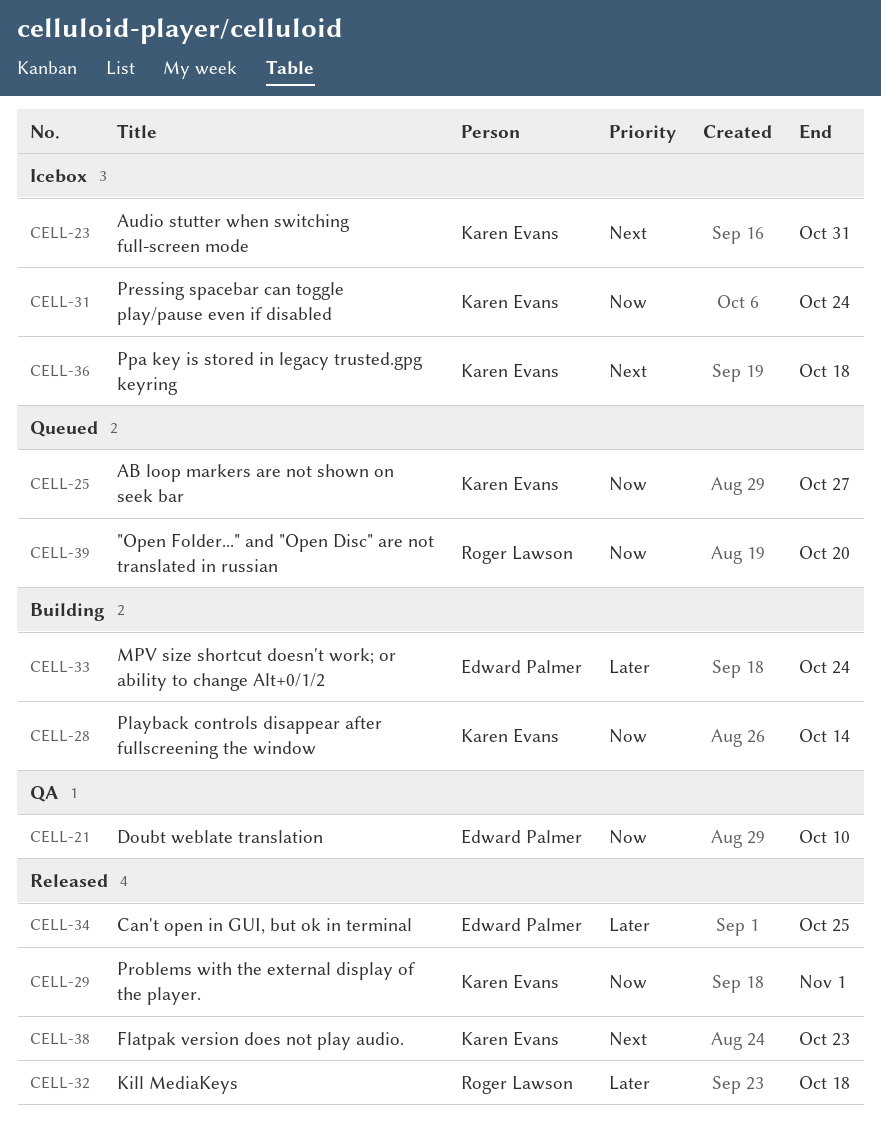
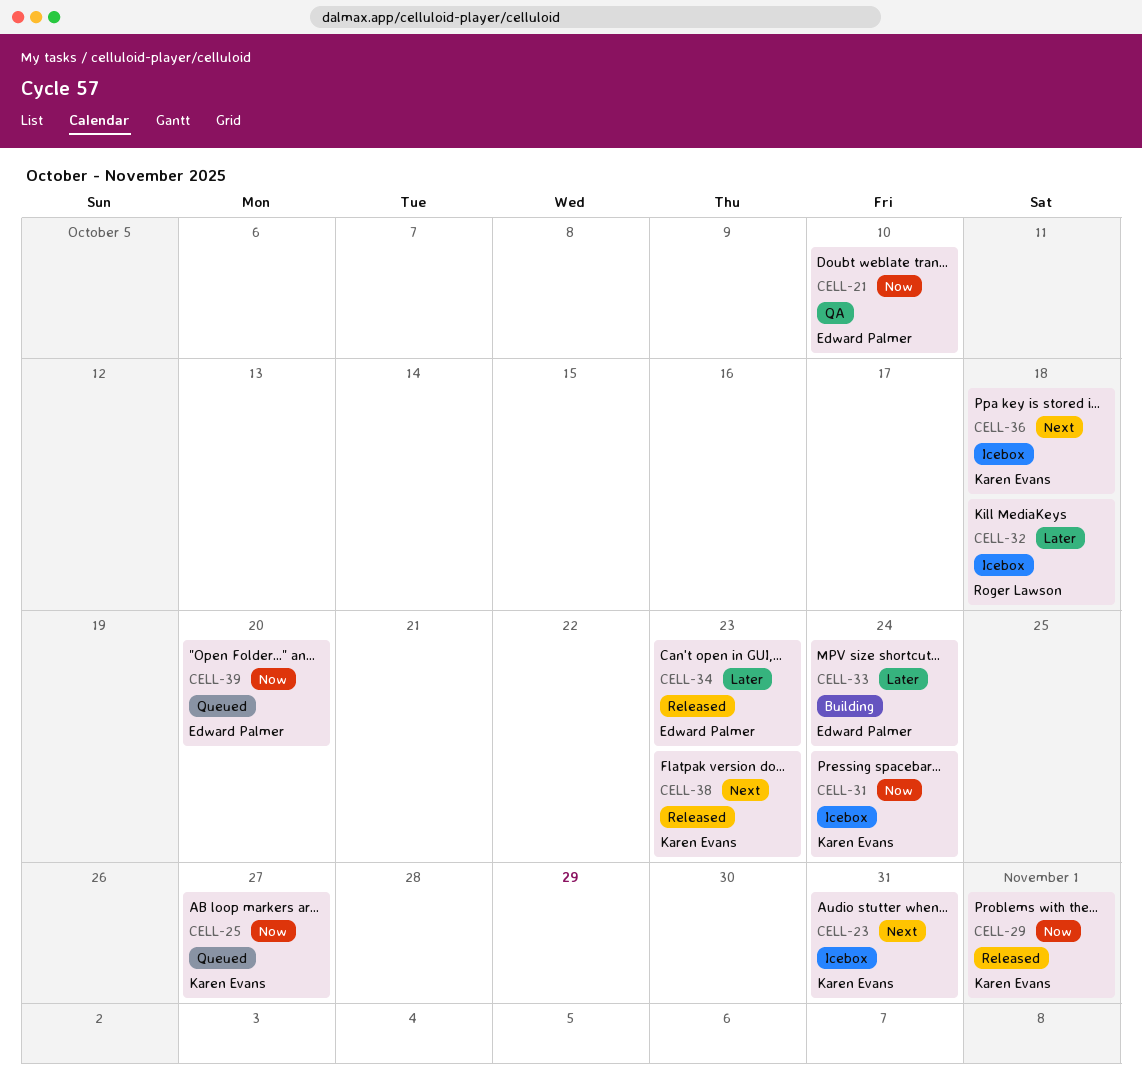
CELL-28: present -> none
CELL-32, status: Released -> Icebox
CELL-34, due: Oct 25 -> Oct 23
CELL-39, owner: Roger Lawson -> Edward Palmer

